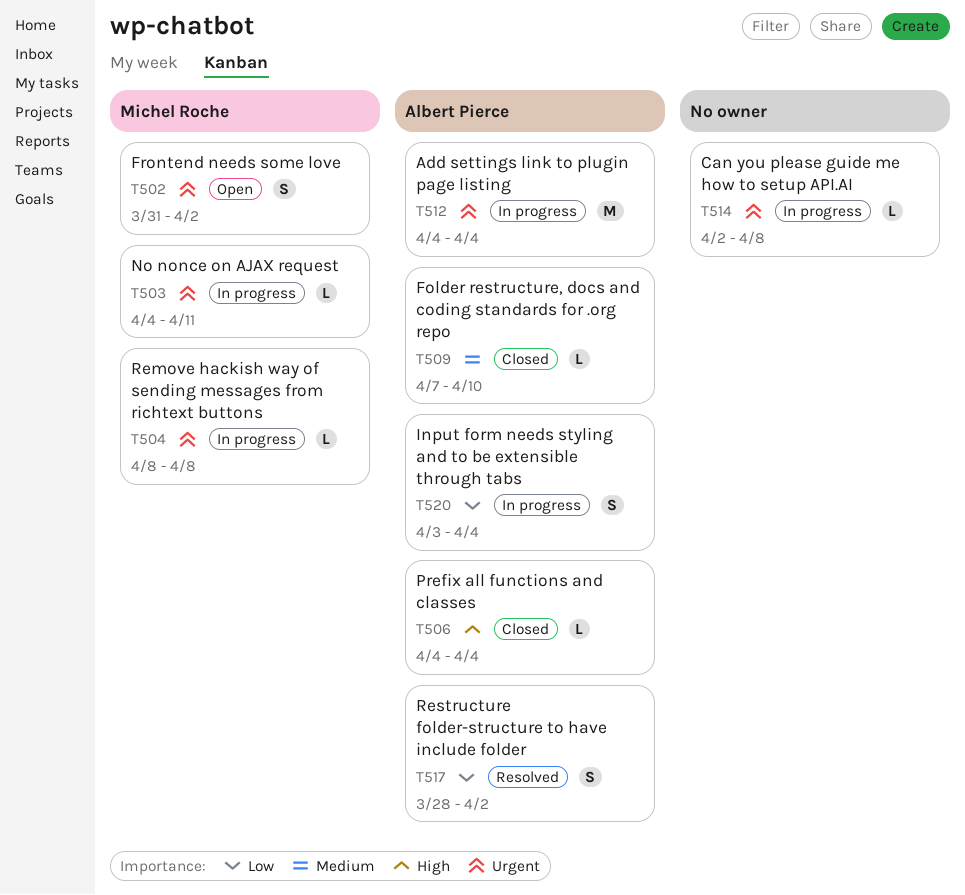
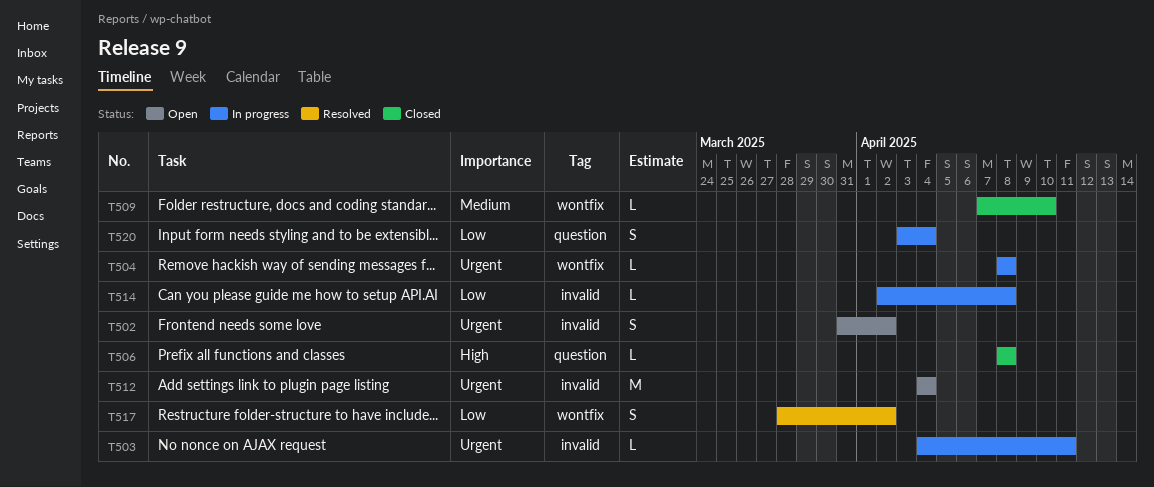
T506, start: Apr 4 -> Apr 8
T506, due: Apr 4 -> Apr 8
T512, status: In progress -> Open
T514, priority: Urgent -> Low

